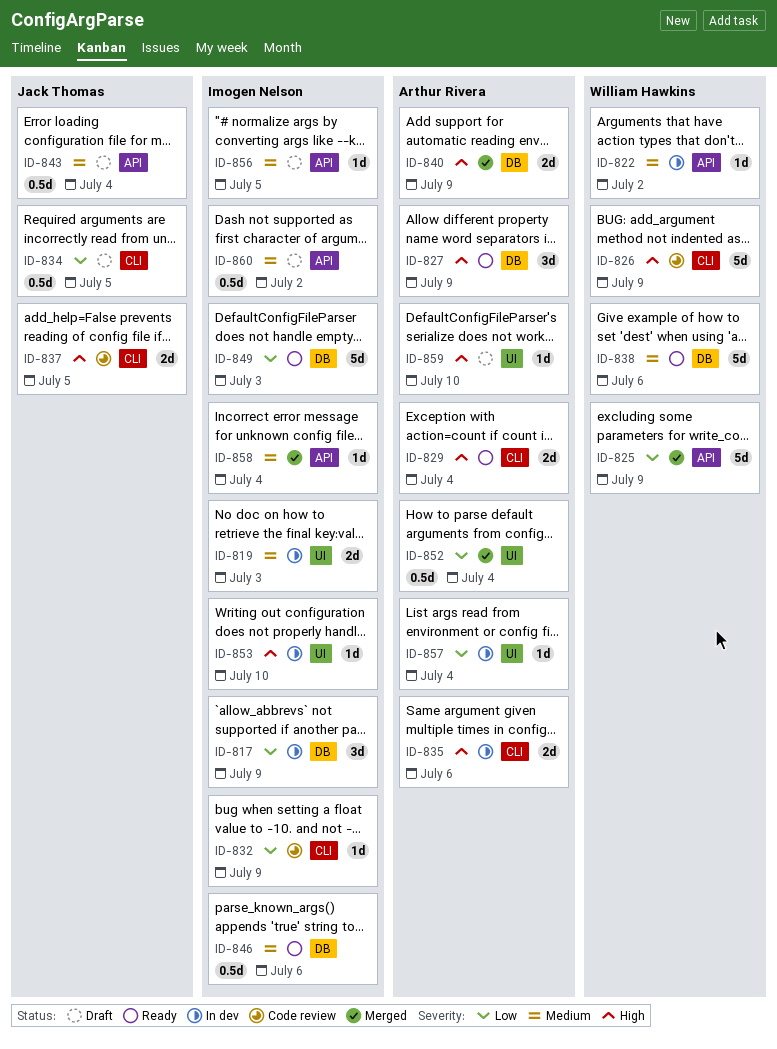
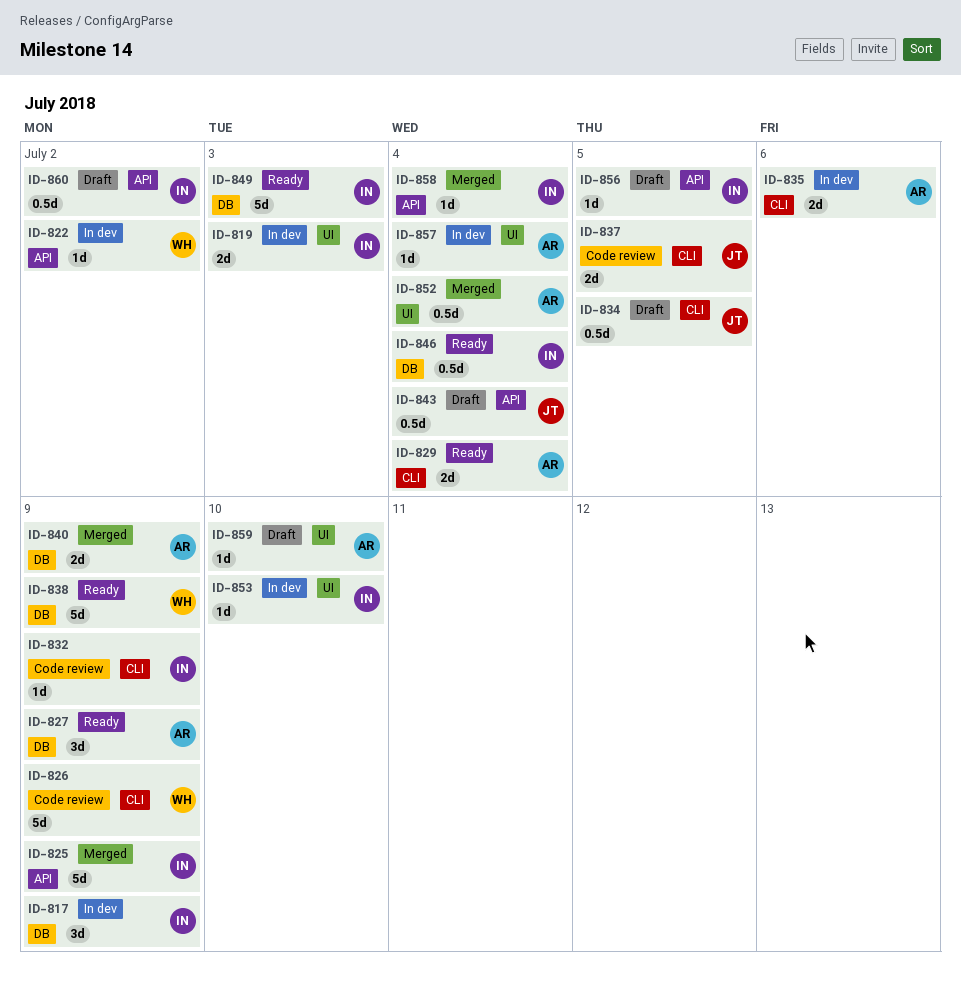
ID-825, owner: William Hawkins -> Imogen Nelson
ID-838, due: Jul 6 -> Jul 9
ID-846, due: Jul 6 -> Jul 4

